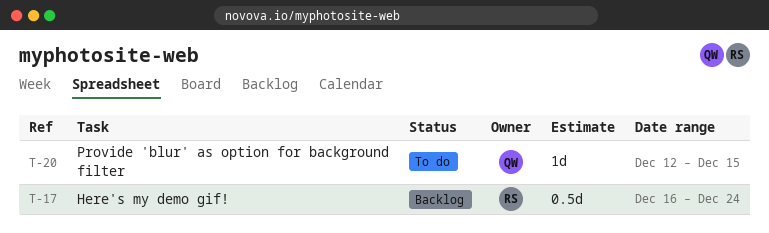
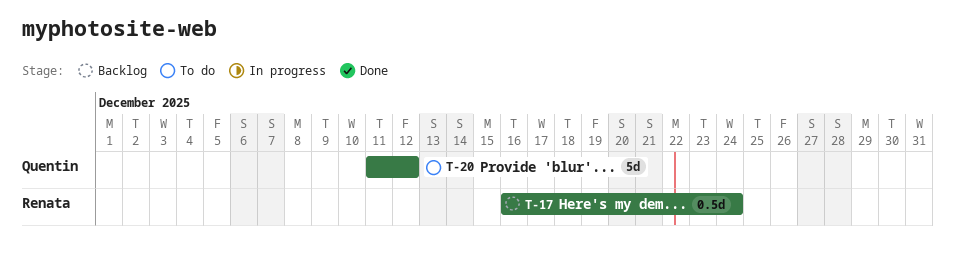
T-20, estimate: 1d -> 5d
T-20, start: Dec 12 -> Dec 11
T-20, due: Dec 15 -> Dec 12

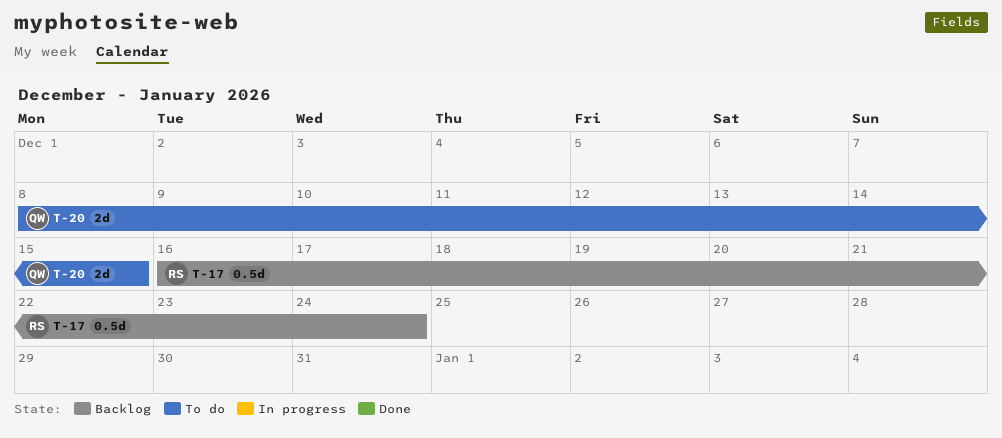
T-20, estimate: 5d -> 2d
T-20, start: Dec 11 -> Dec 8
T-20, due: Dec 12 -> Dec 15

